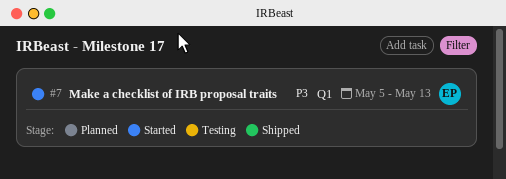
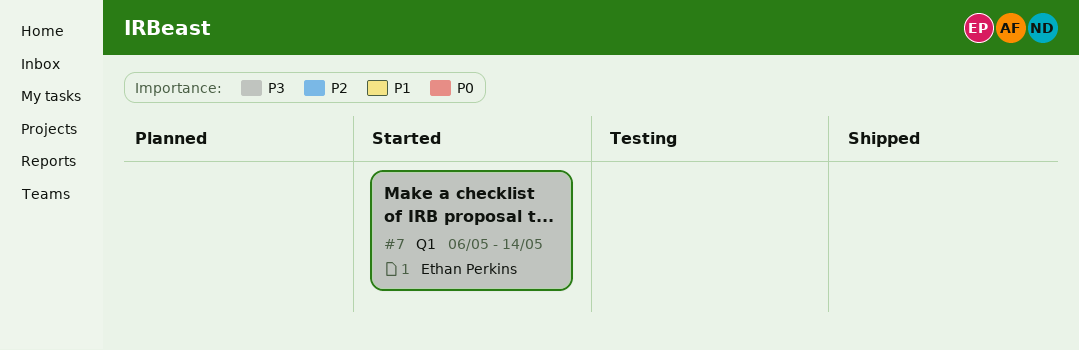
#7, start: May 5 -> May 6
#7, due: May 13 -> May 14

